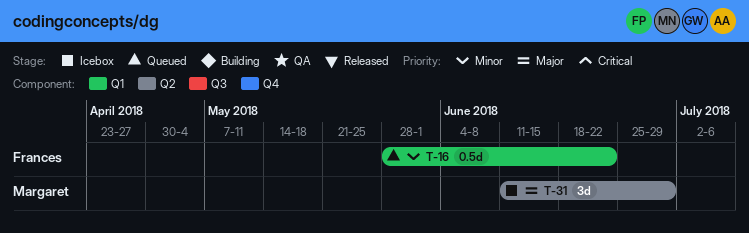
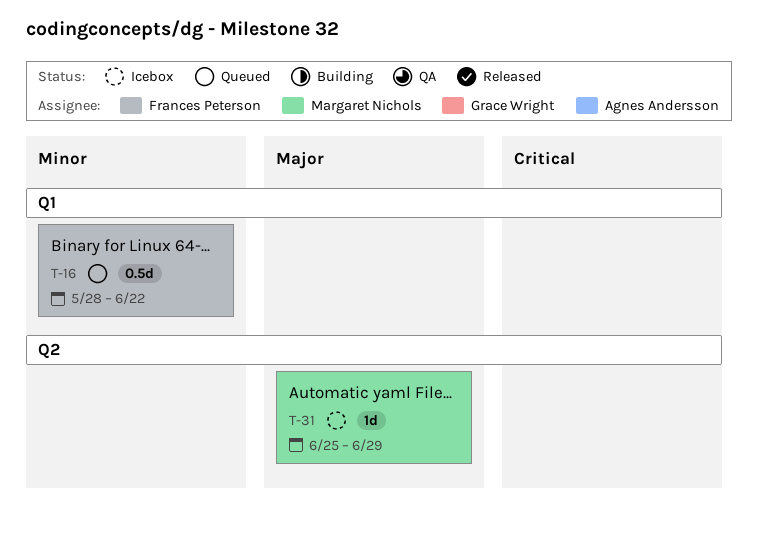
T-31, estimate: 3d -> 1d
T-31, start: Jun 11 -> Jun 25

